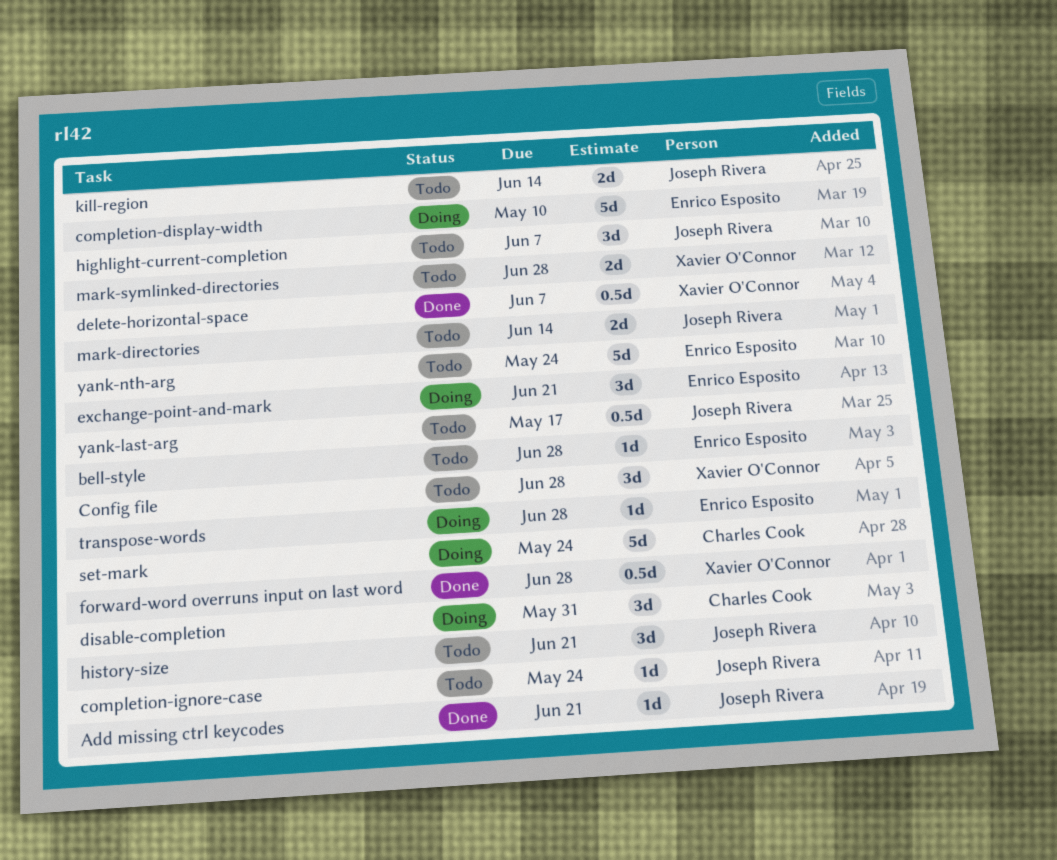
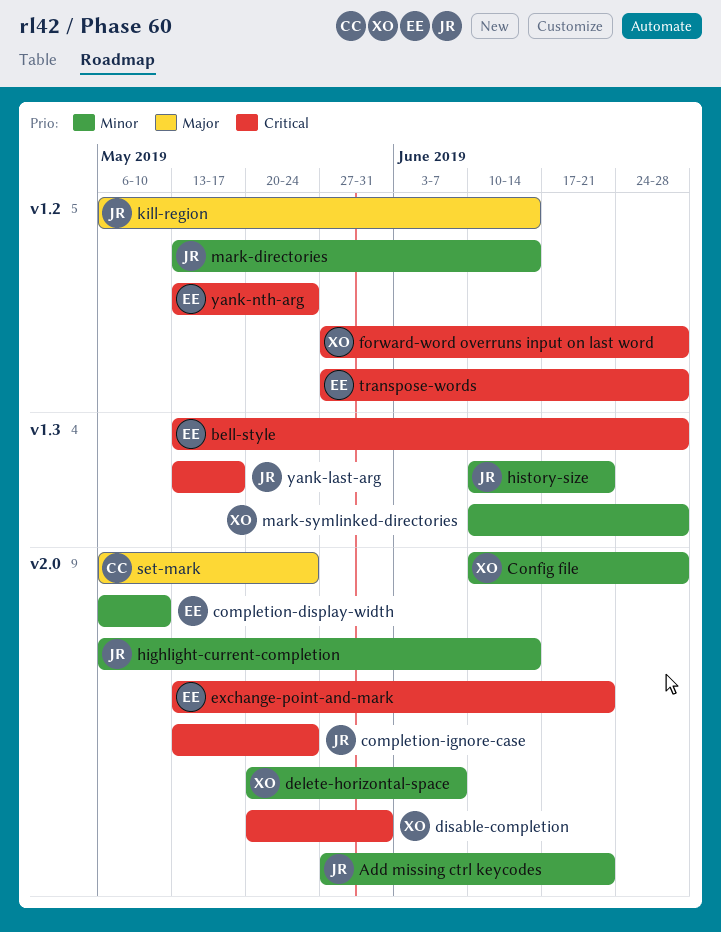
disable-completion, owner: Charles Cook -> Xavier O'Connor
highlight-current-completion, due: Jun 7 -> Jun 14

